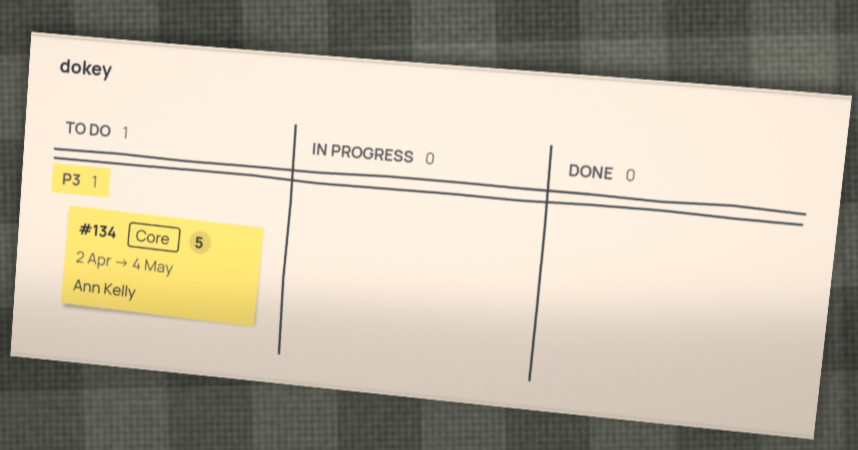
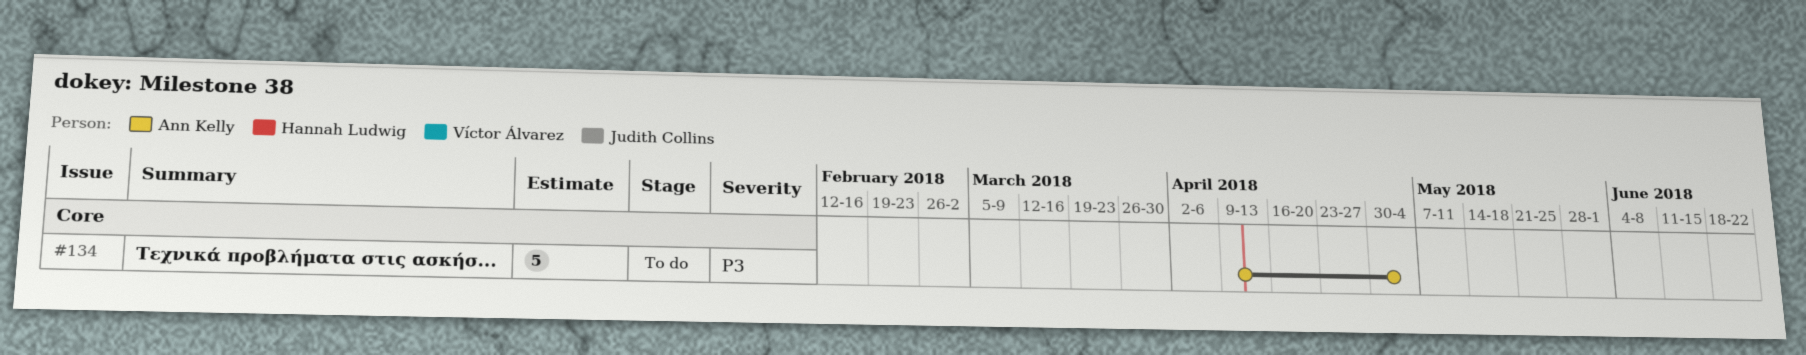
#134, start: Apr 2 -> Apr 9

